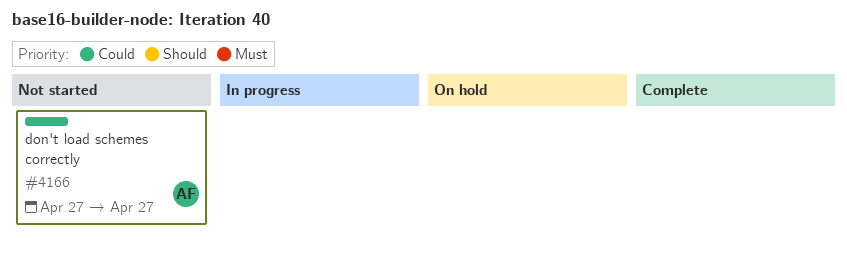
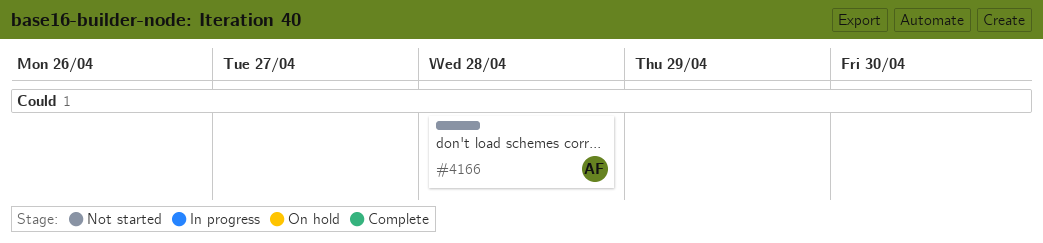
#4166, due: Apr 27 -> Apr 28

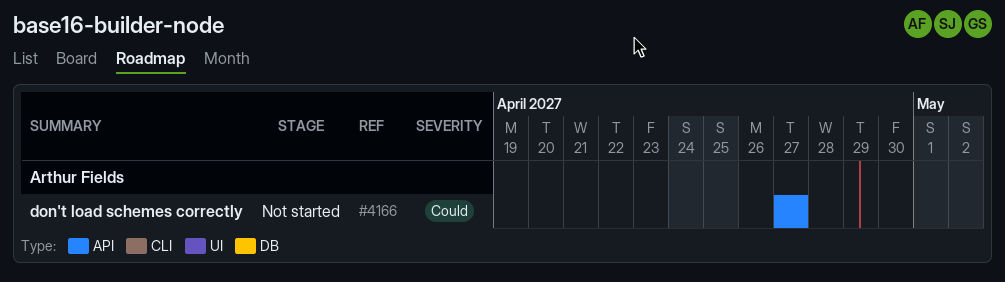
#4166, due: Apr 28 -> Apr 27

